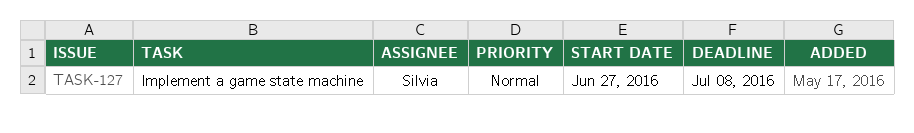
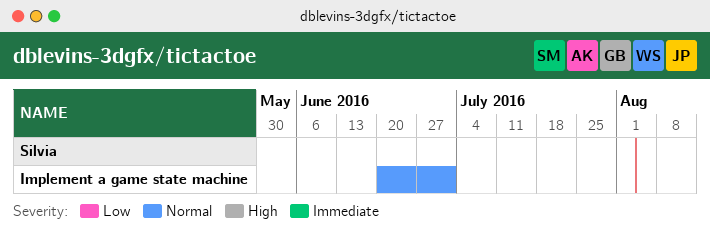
Implement a game state machine, start: Jun 27 -> Jun 20
Implement a game state machine, due: Jul 8 -> Jul 1

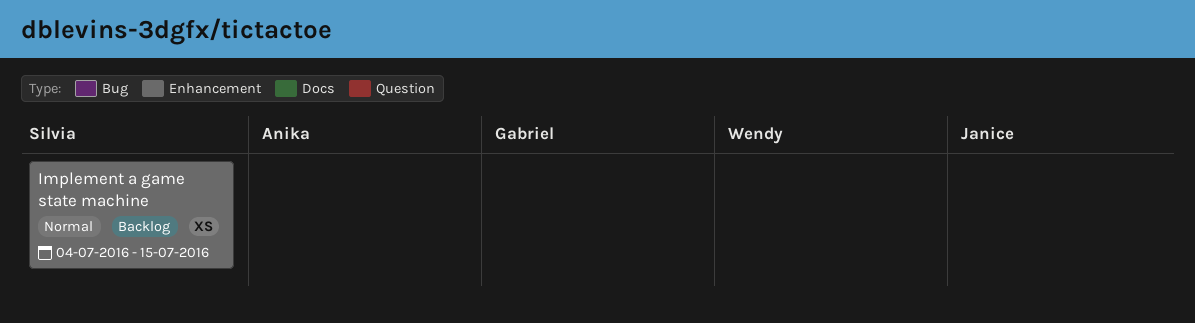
Implement a game state machine, start: Jun 20 -> Jul 4
Implement a game state machine, due: Jul 1 -> Jul 15

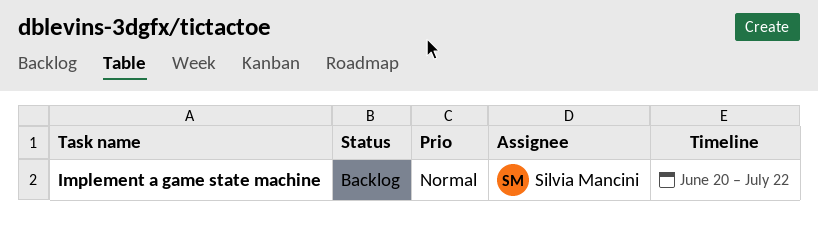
Implement a game state machine, start: Jul 4 -> Jun 20
Implement a game state machine, due: Jul 15 -> Jul 22

